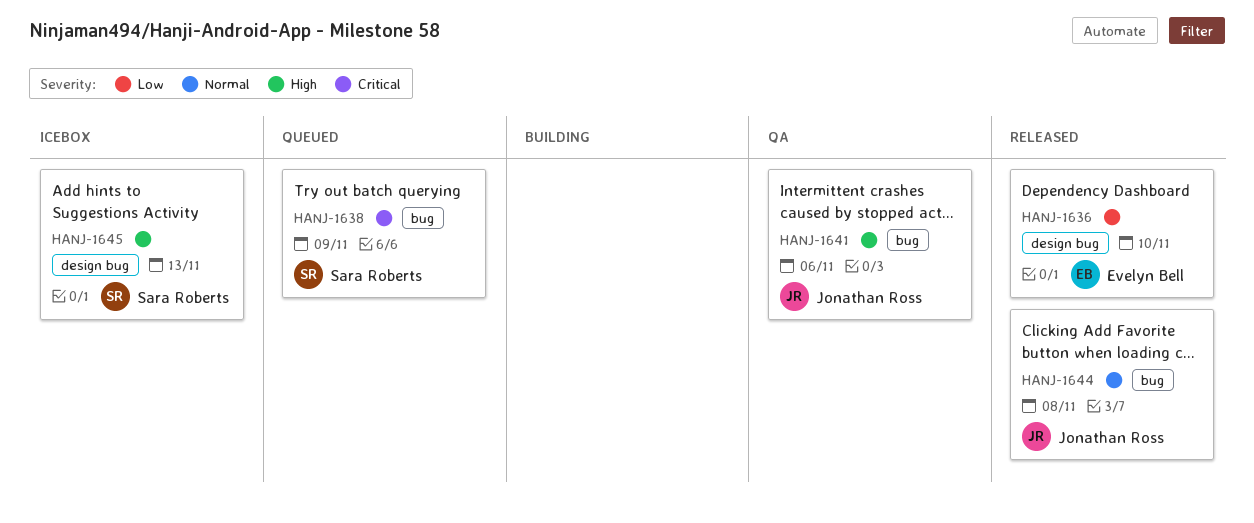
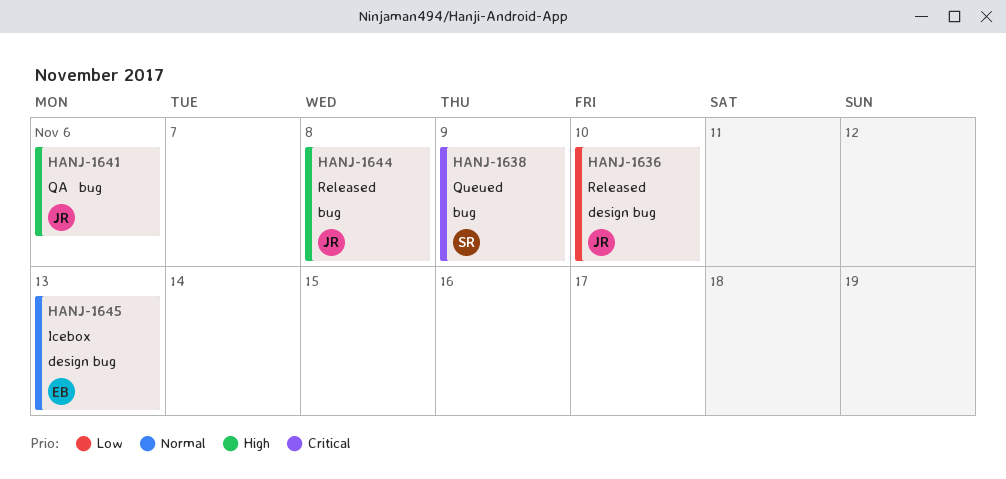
HANJ-1636, owner: Evelyn Bell -> Jonathan Ross
HANJ-1644, priority: Normal -> High
HANJ-1645, owner: Sara Roberts -> Evelyn Bell
HANJ-1645, priority: High -> Normal

